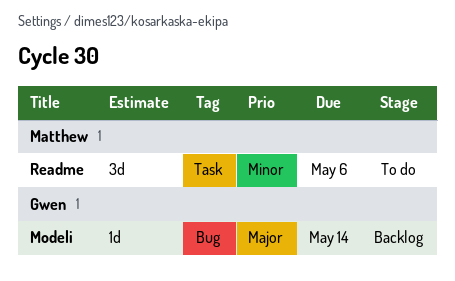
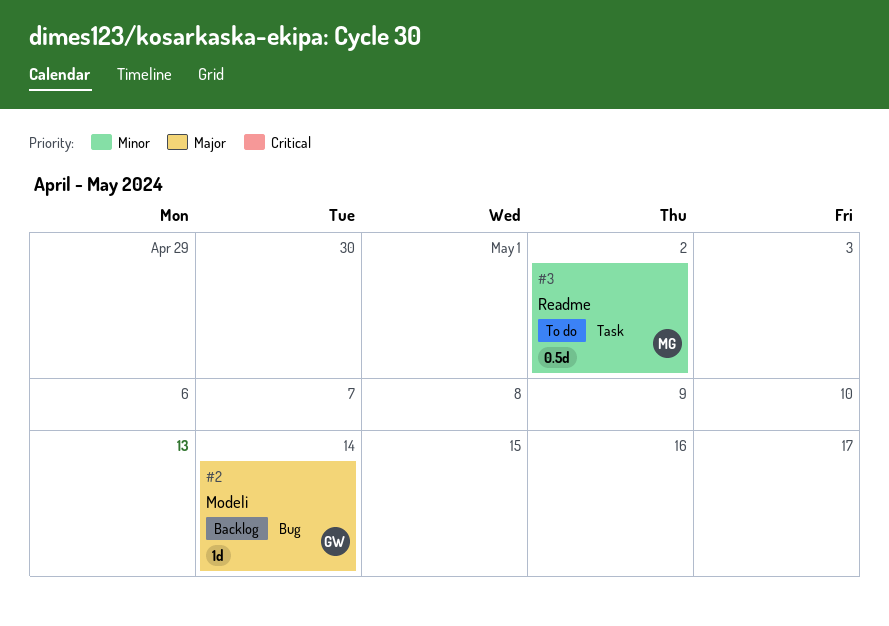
Readme, estimate: 3d -> 0.5d
Readme, due: May 6 -> May 2

